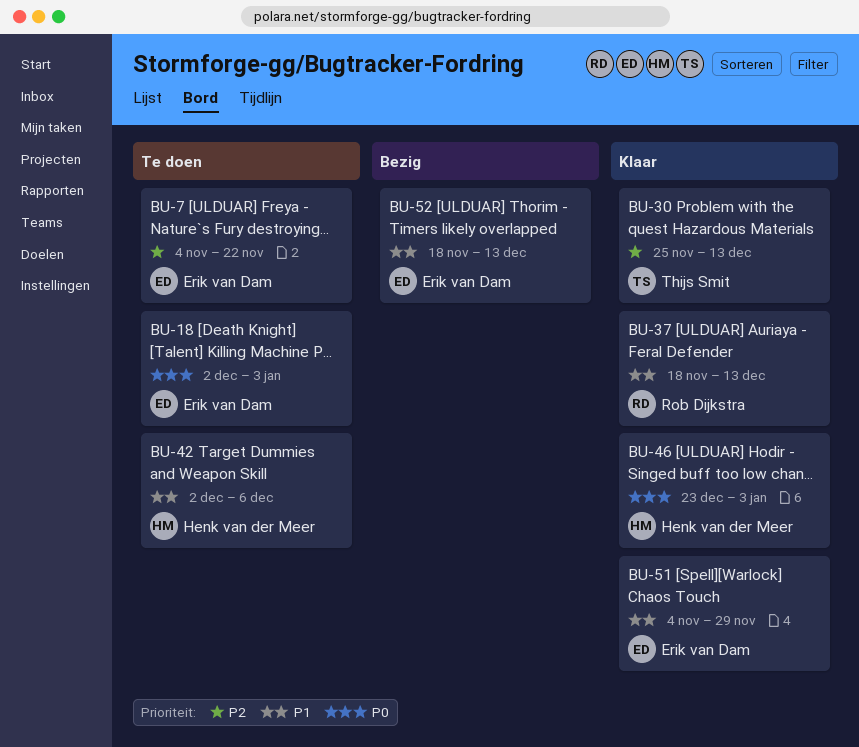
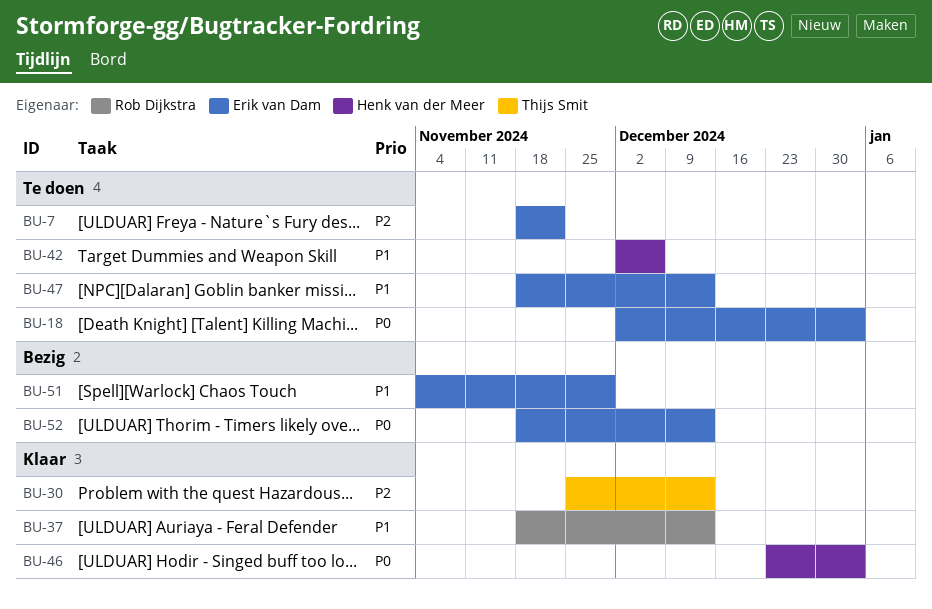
BU-7, start: Nov 4 -> Nov 18
BU-47: none -> present
BU-51, status: Klaar -> Bezig
BU-52, priority: P1 -> P0

